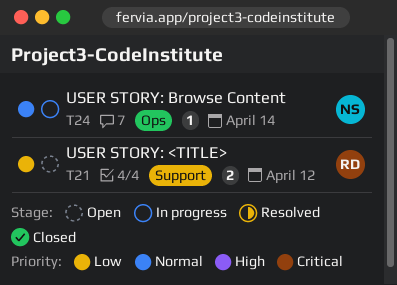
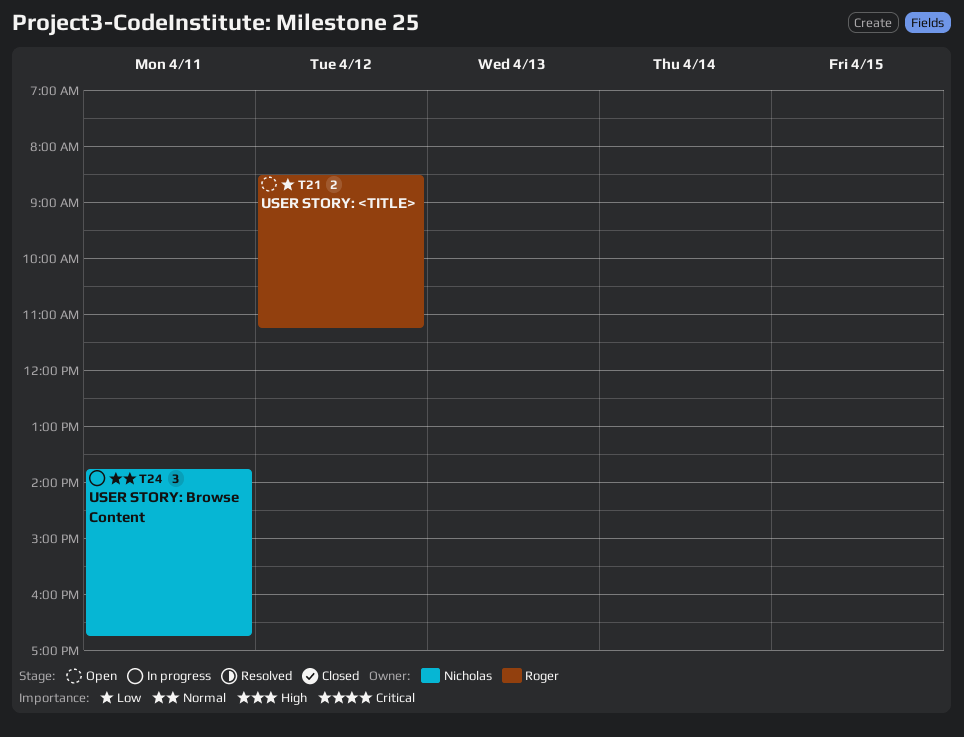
T24, estimate: 1 -> 3
T24, day: Apr 14 -> Apr 11

